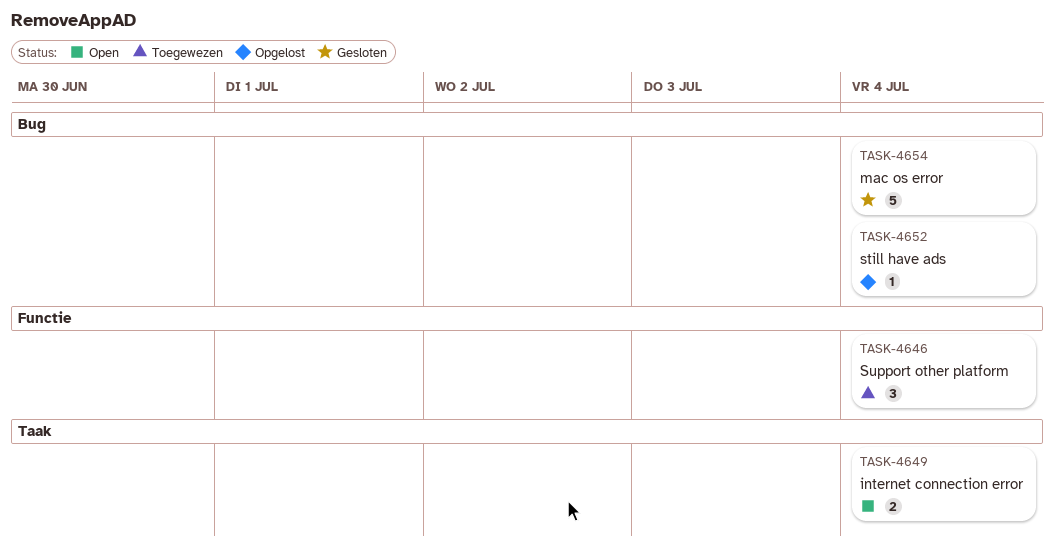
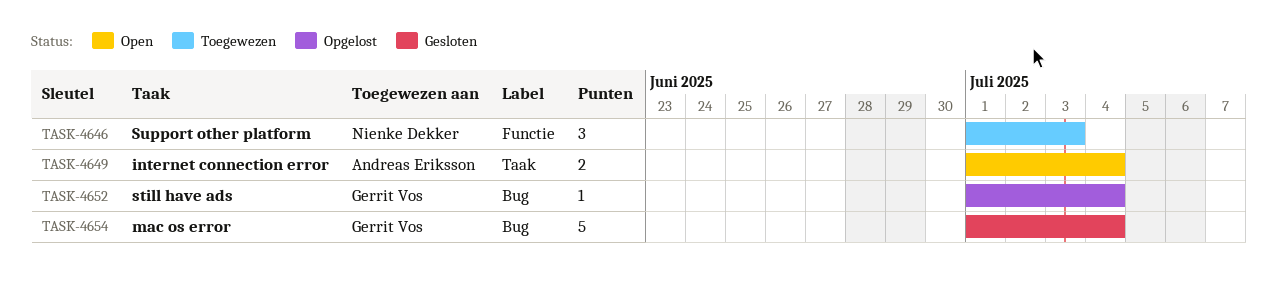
TASK-4646, due: Jul 4 -> Jul 3

